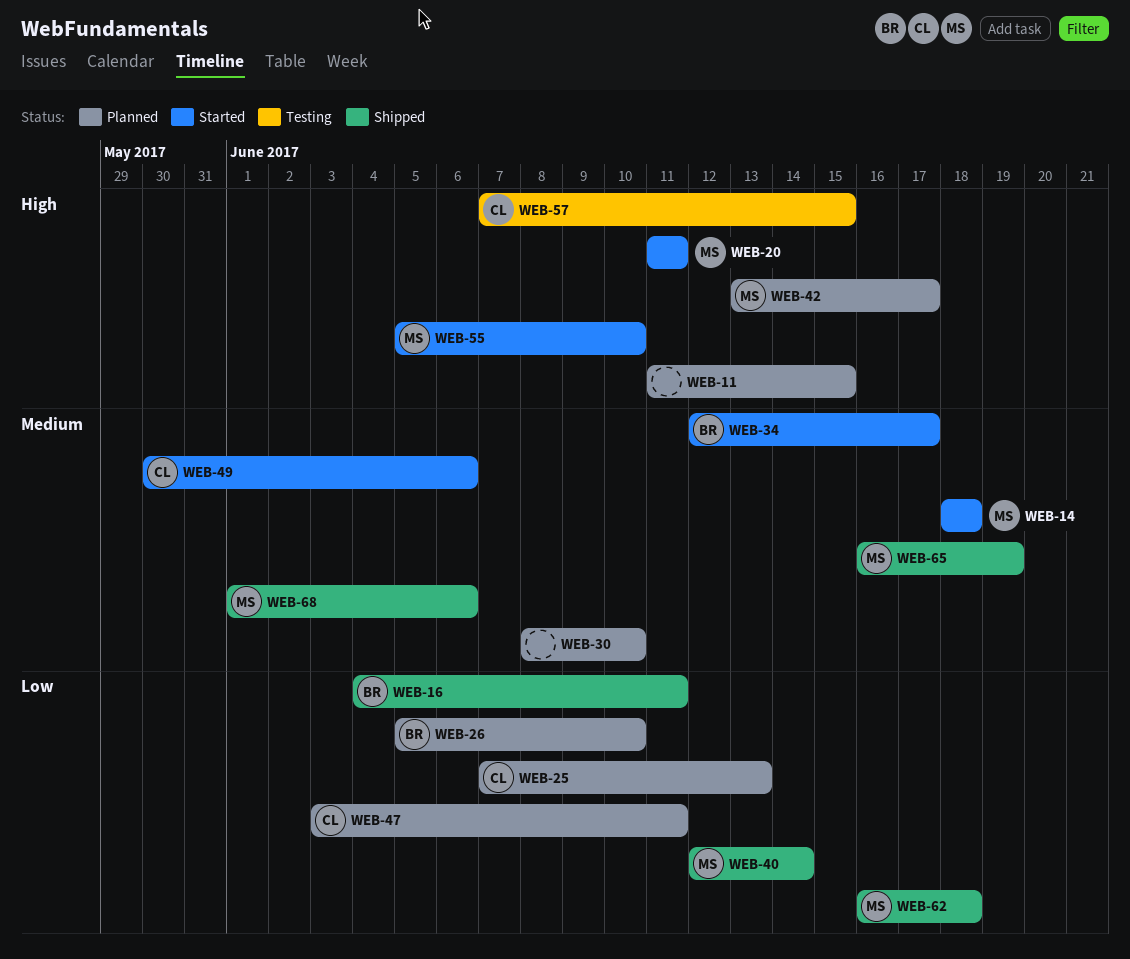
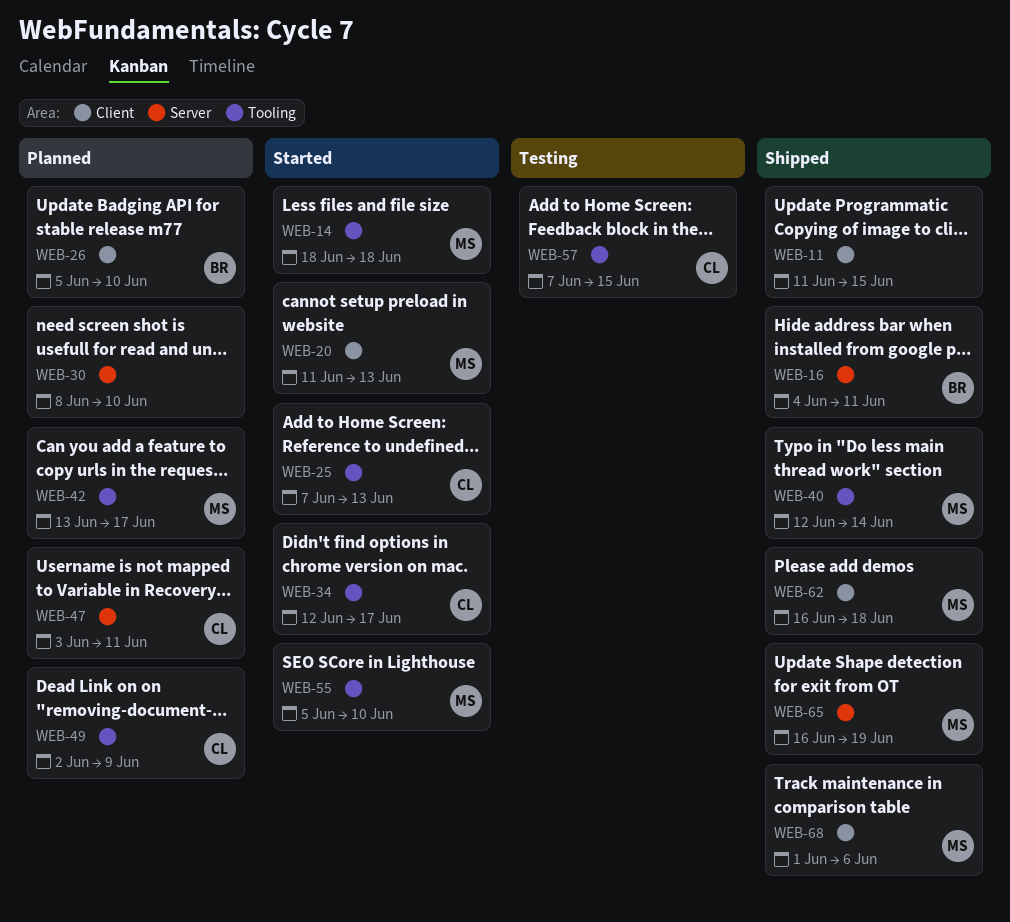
WEB-11, status: Planned -> Shipped
WEB-20, due: Jun 11 -> Jun 13
WEB-25, status: Planned -> Started
WEB-34, owner: BR -> CL
WEB-49, status: Started -> Planned
WEB-49, start: May 30 -> Jun 2
WEB-49, due: Jun 6 -> Jun 9

